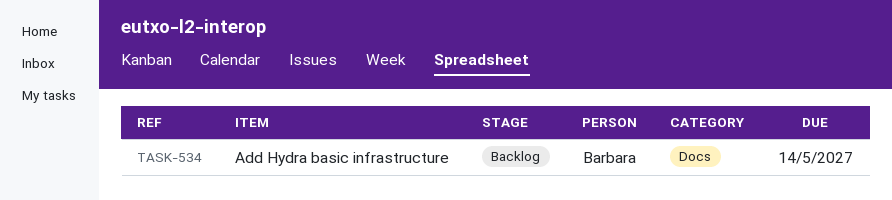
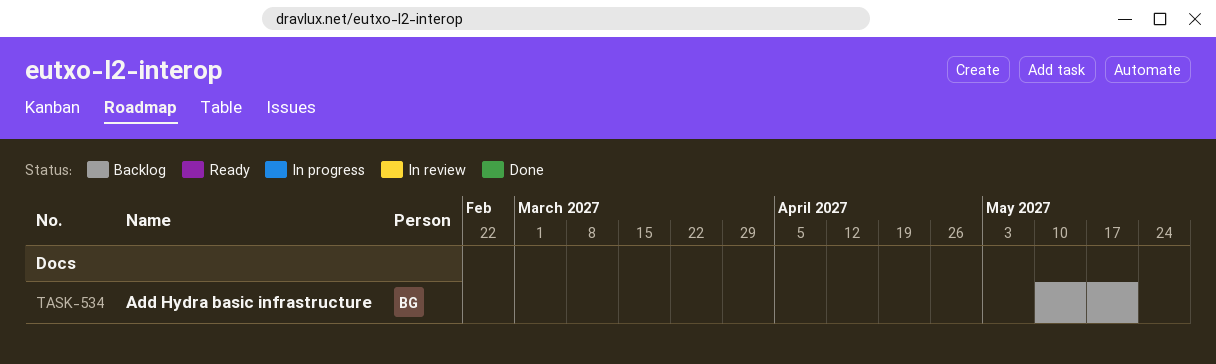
TASK-534, due: May 14 -> May 21

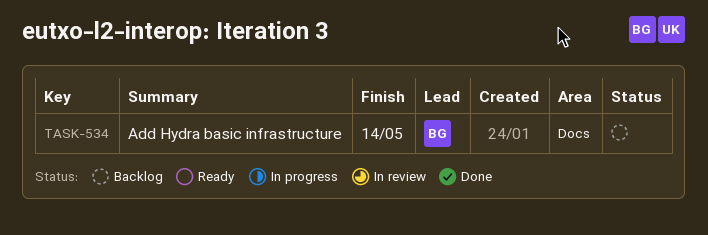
TASK-534, due: May 21 -> May 14

